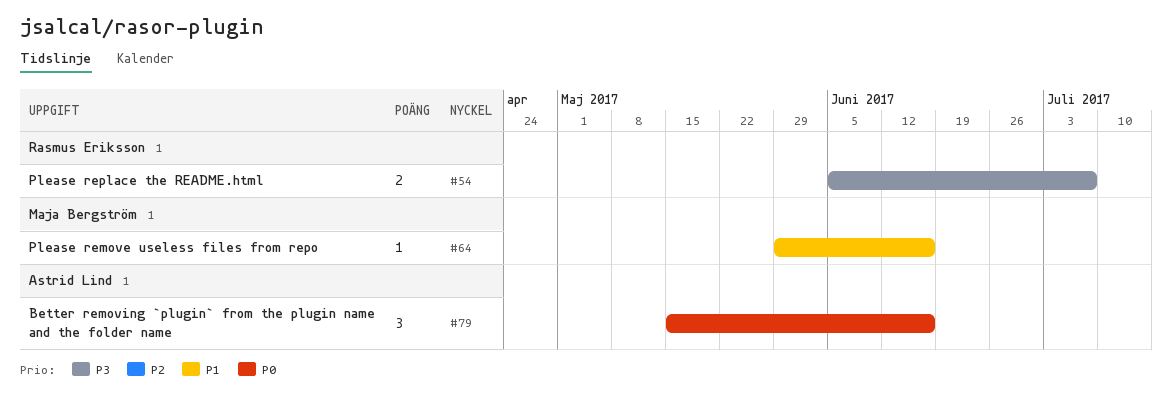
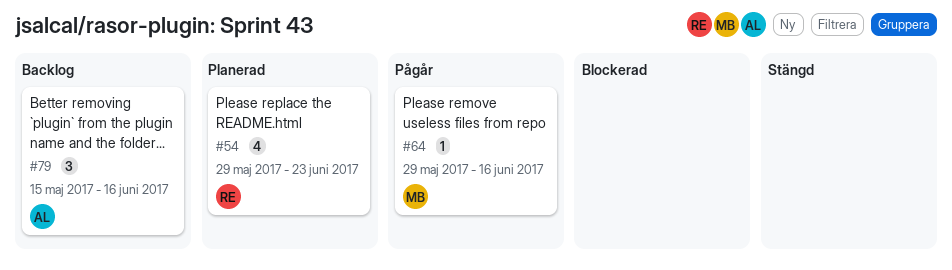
#54, estimate: 2 -> 4
#54, start: Jun 5 -> May 29
#54, due: Jul 7 -> Jun 23

